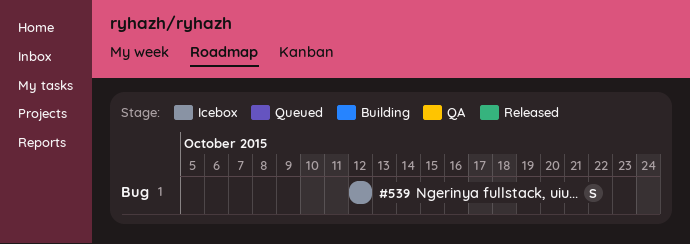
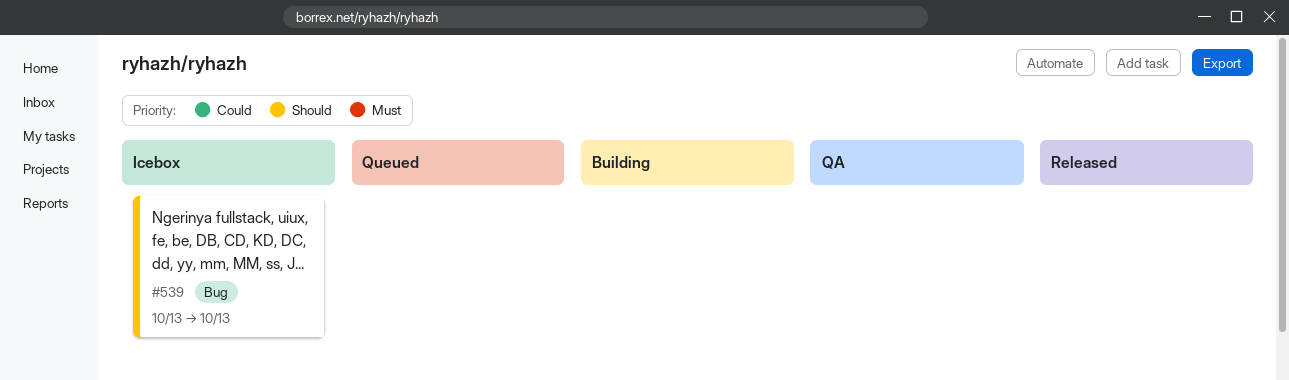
#539, start: Oct 12 -> Oct 13
#539, due: Oct 12 -> Oct 13

